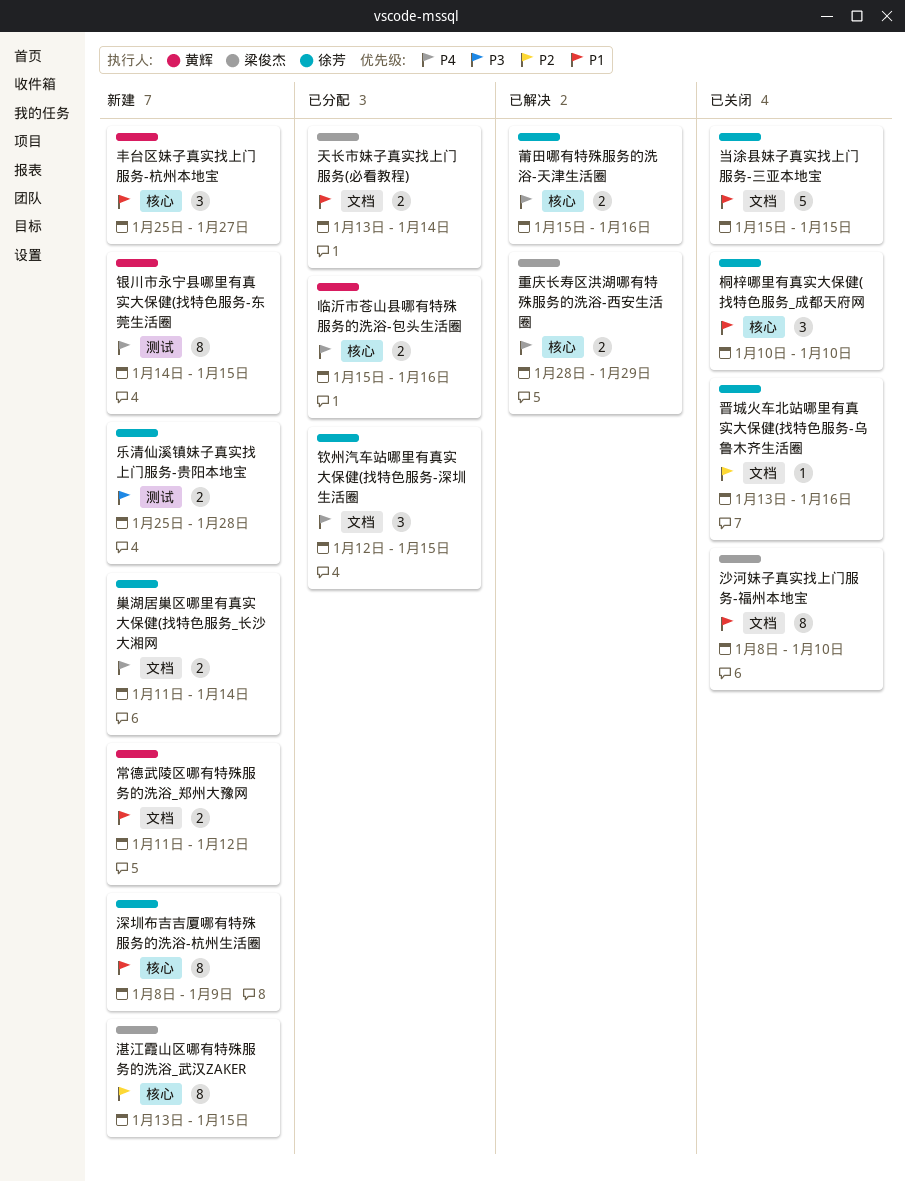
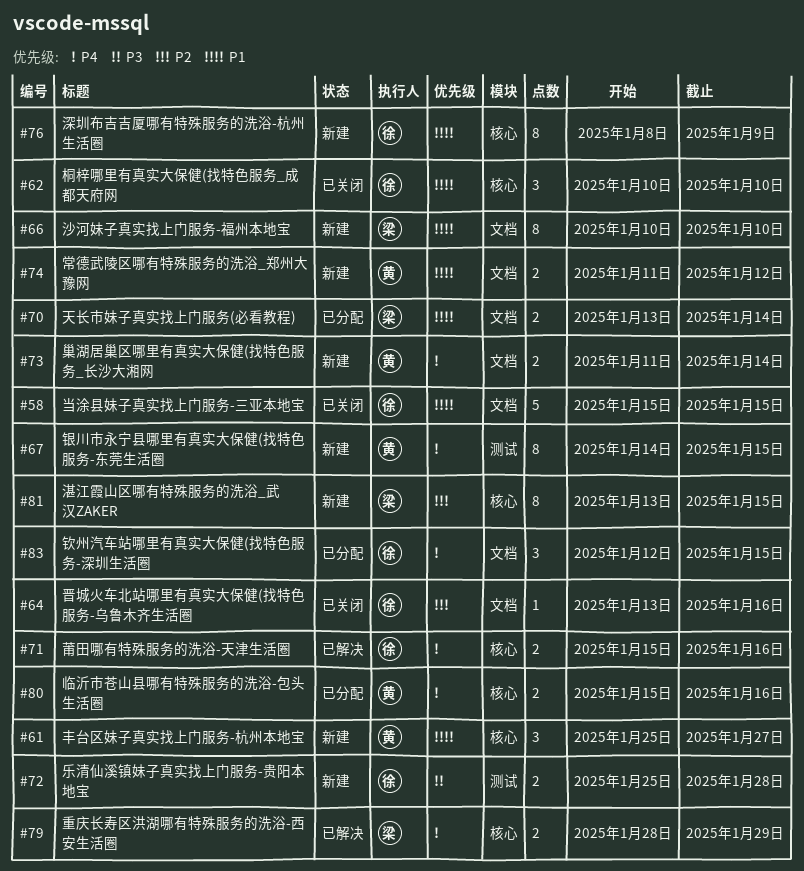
巢湖居巢区哪里有真实大保健(找特色服务_长沙大湘网, owner: 徐芳 -> 黄辉
沙河妹子真实找上门服务-福州本地宝, status: 已关闭 -> 新建
沙河妹子真实找上门服务-福州本地宝, start: Jan 8 -> Jan 10

